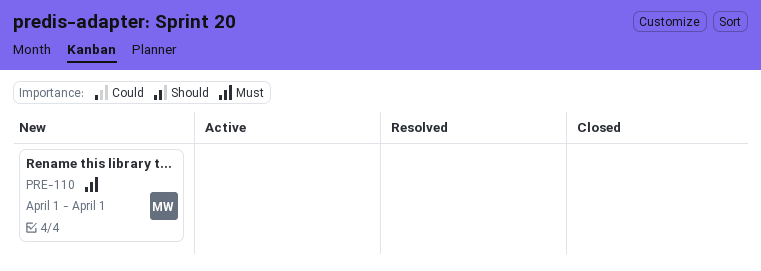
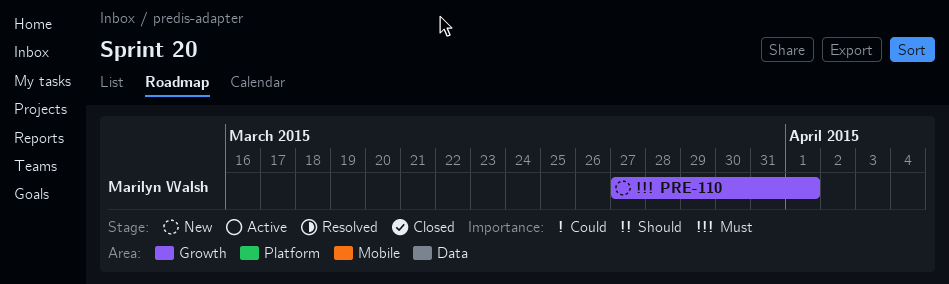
PRE-110, start: Apr 1 -> Mar 27

